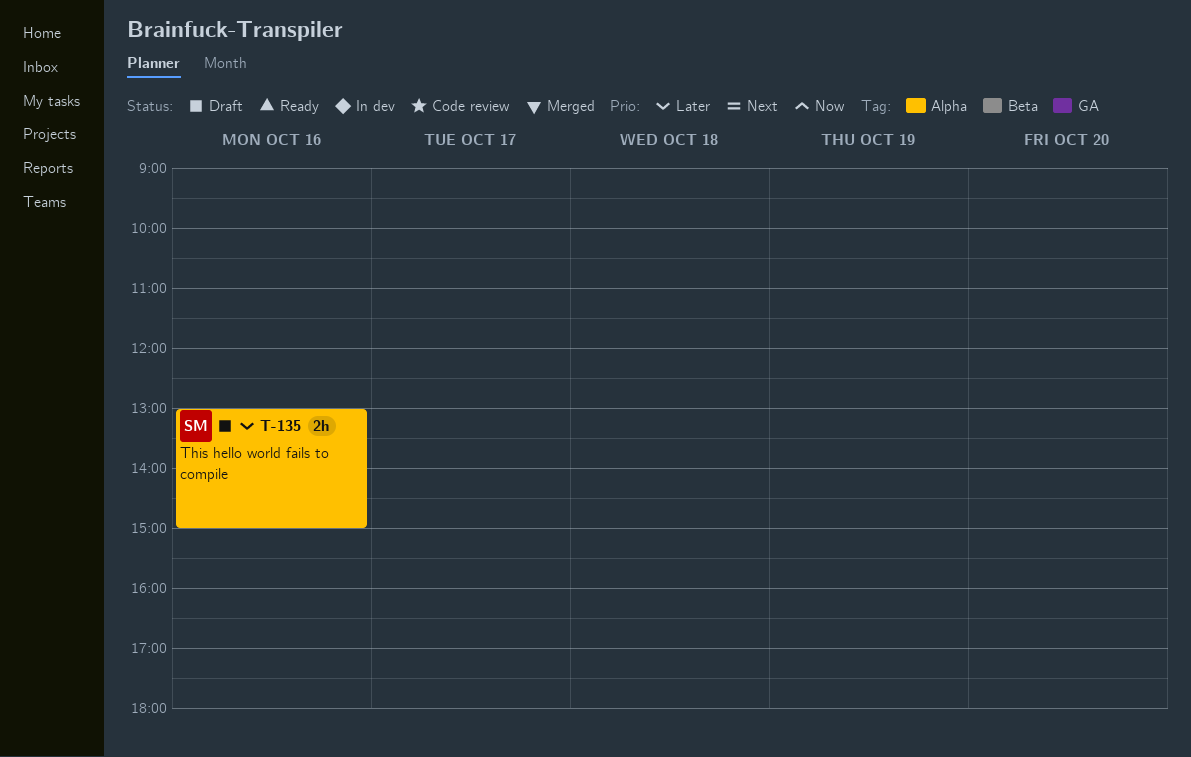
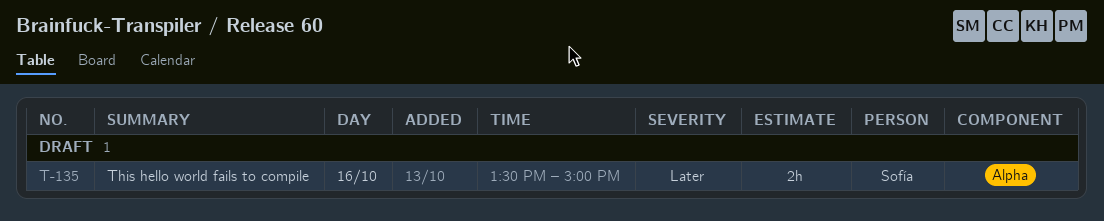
T-135, begins: 13:00 -> 13:30

